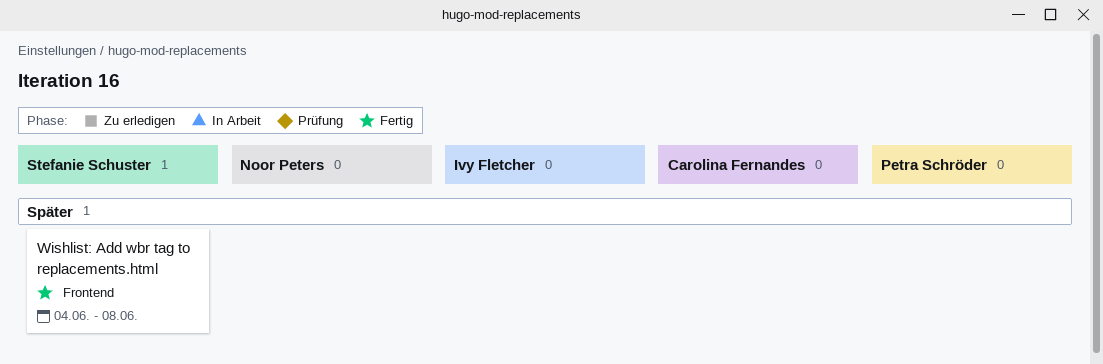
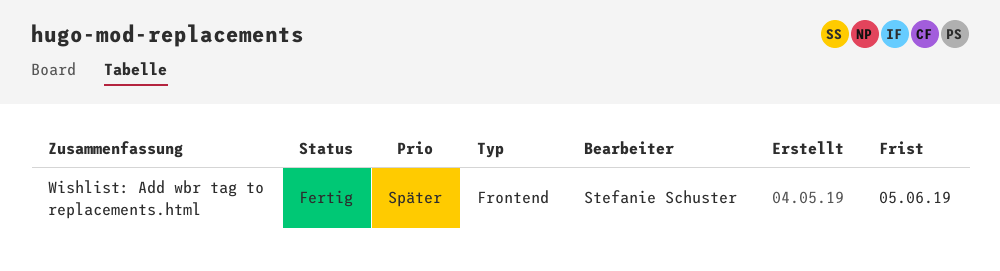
Wishlist: Add wbr tag to replacements.html, due: Jun 8 -> Jun 5

